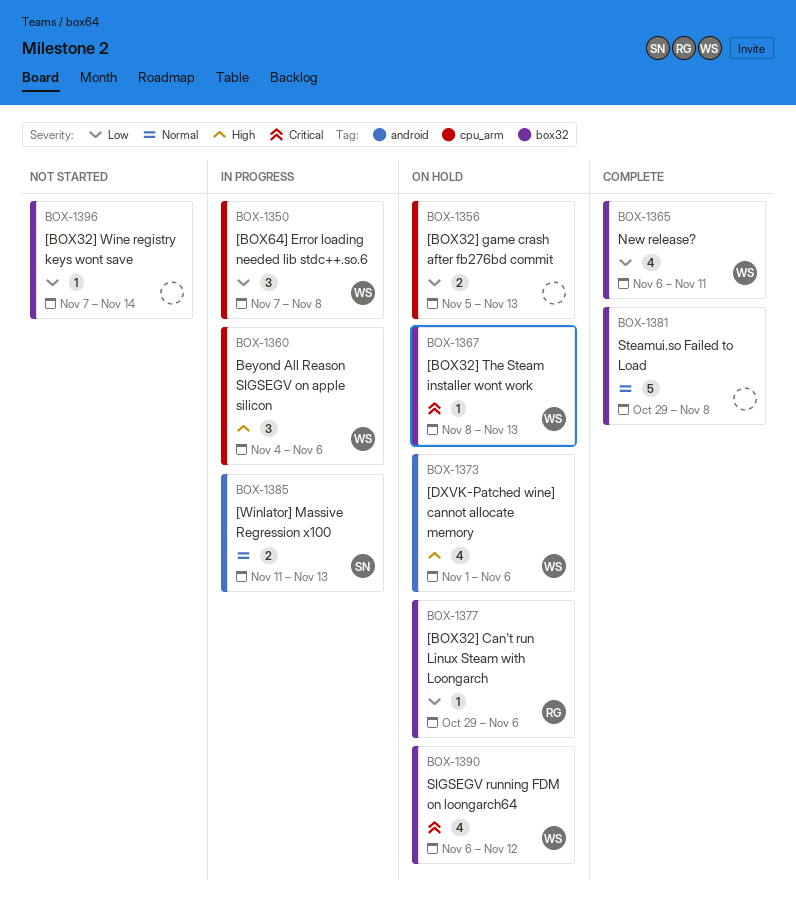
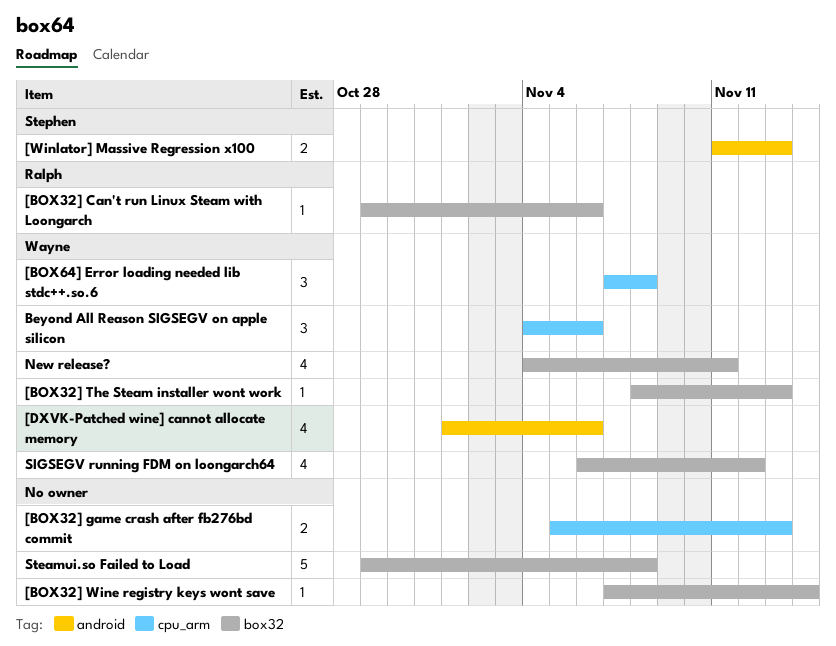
New release?, start: Nov 6 -> Nov 4

